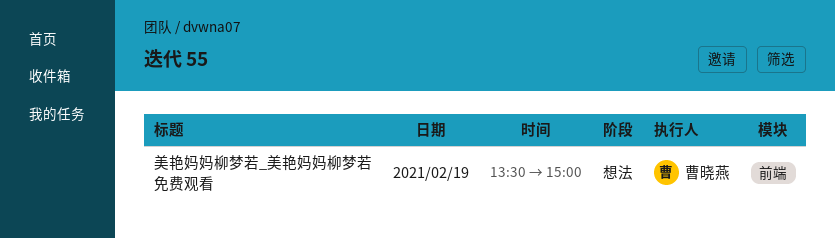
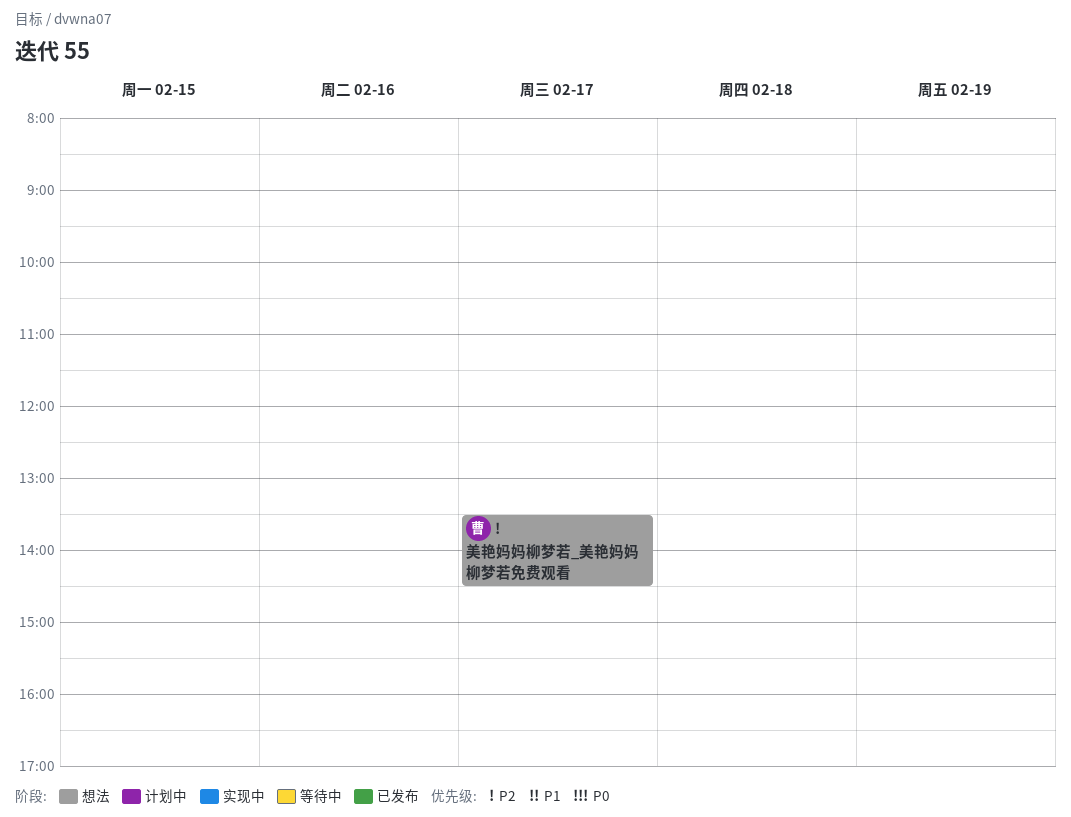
美艳妈妈柳梦若_美艳妈妈柳梦若免费观看, day: Feb 19 -> Feb 17
美艳妈妈柳梦若_美艳妈妈柳梦若免费观看, ends: 15:00 -> 14:30

